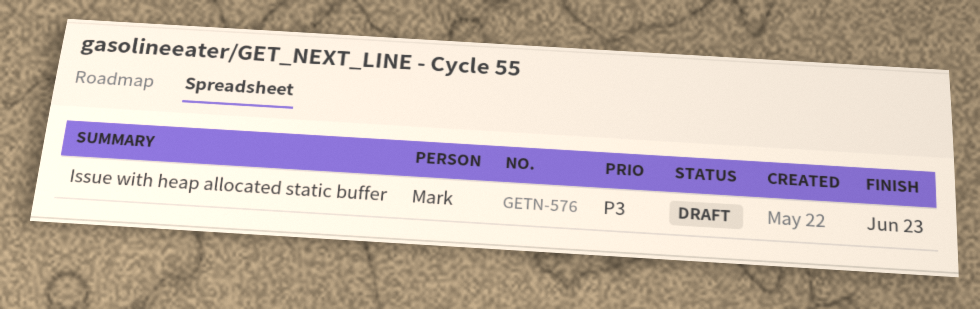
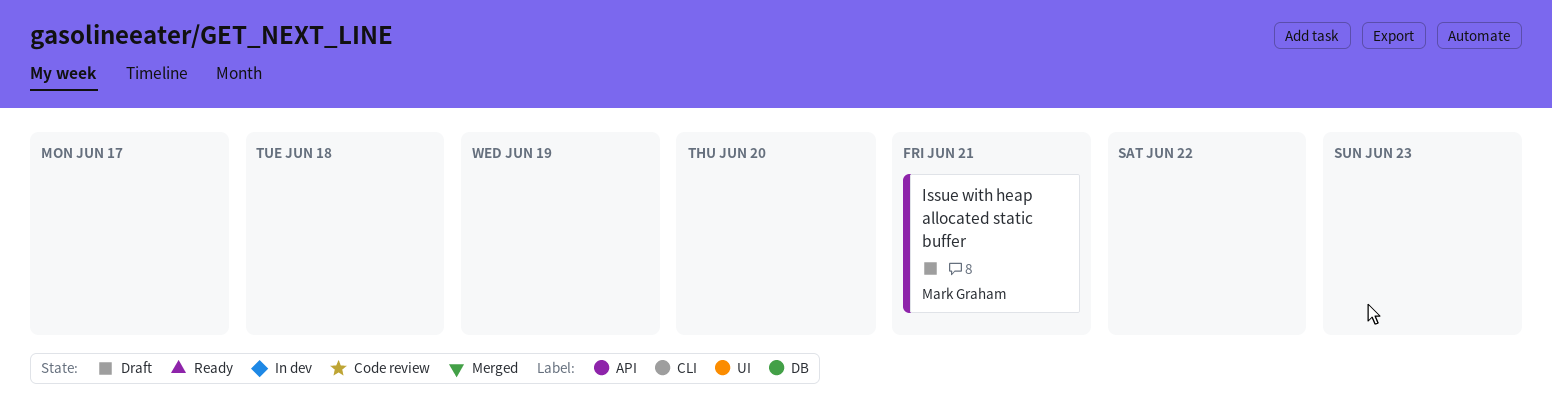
Issue with heap allocated static buffer, due: Jun 23 -> Jun 21

